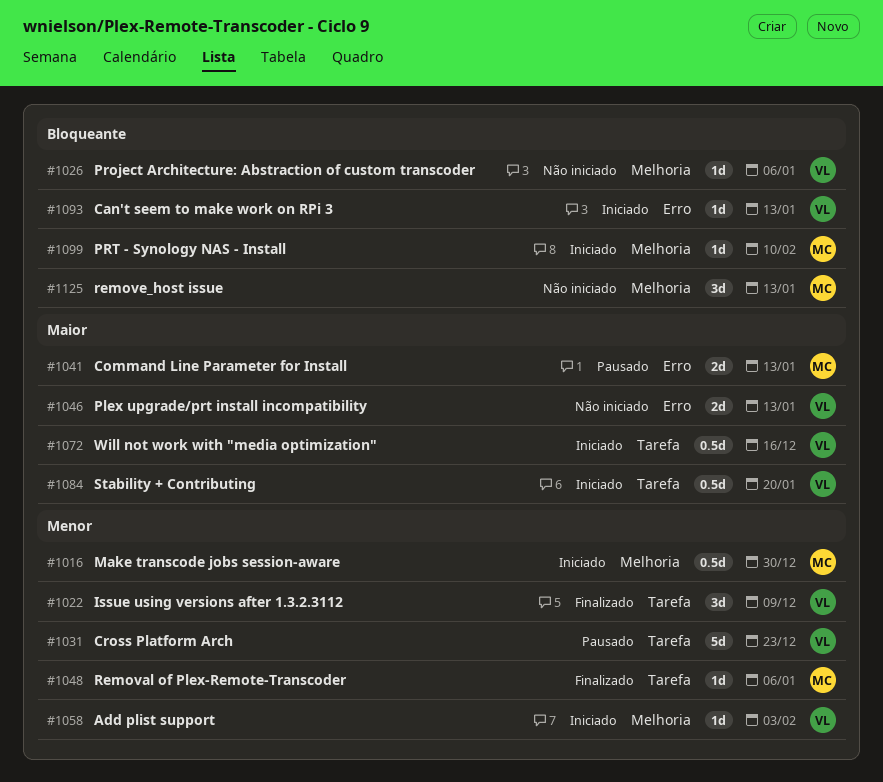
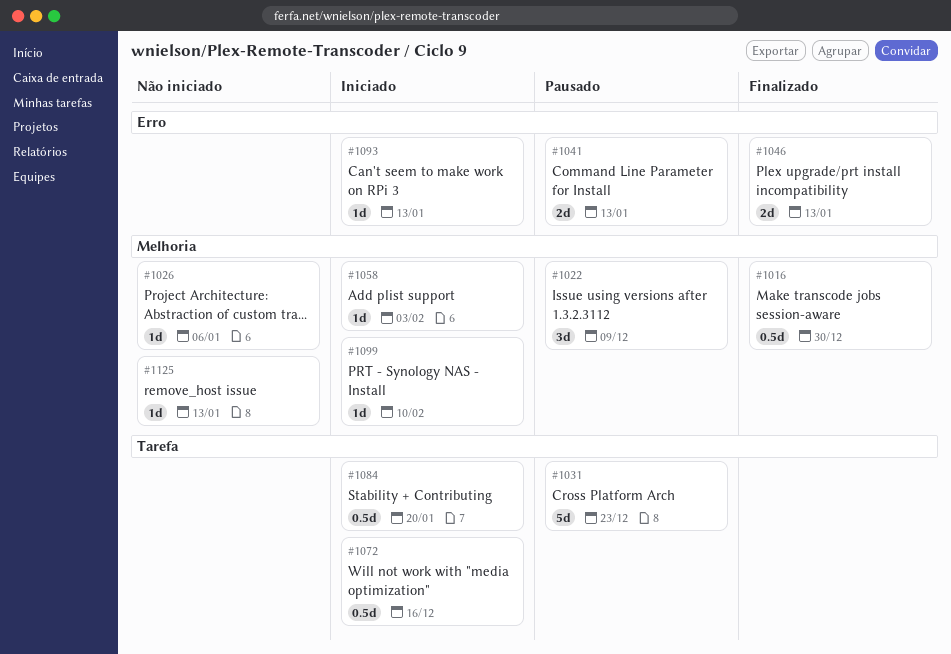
#1016, status: Iniciado -> Finalizado
#1022, status: Finalizado -> Pausado
#1022, label: Tarefa -> Melhoria
#1046, status: Não iniciado -> Finalizado
#1048: present -> none
#1125, estimate: 3d -> 1d

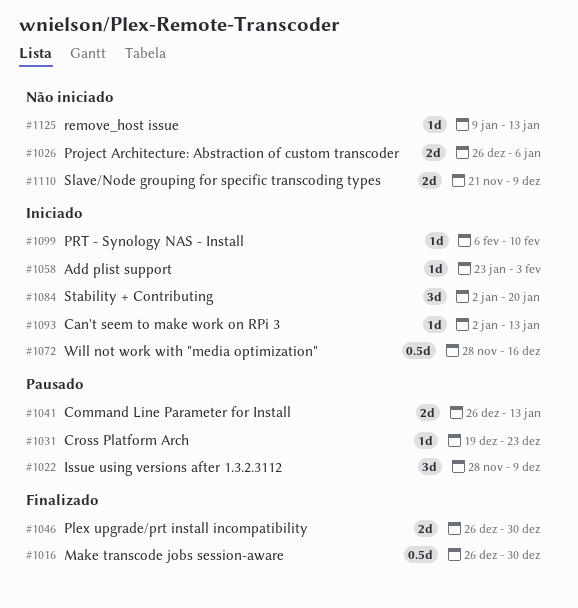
#1026, estimate: 1d -> 2d
#1031, estimate: 5d -> 1d
#1046, due: Jan 13 -> Dec 30
#1084, estimate: 0.5d -> 3d
#1110: none -> present

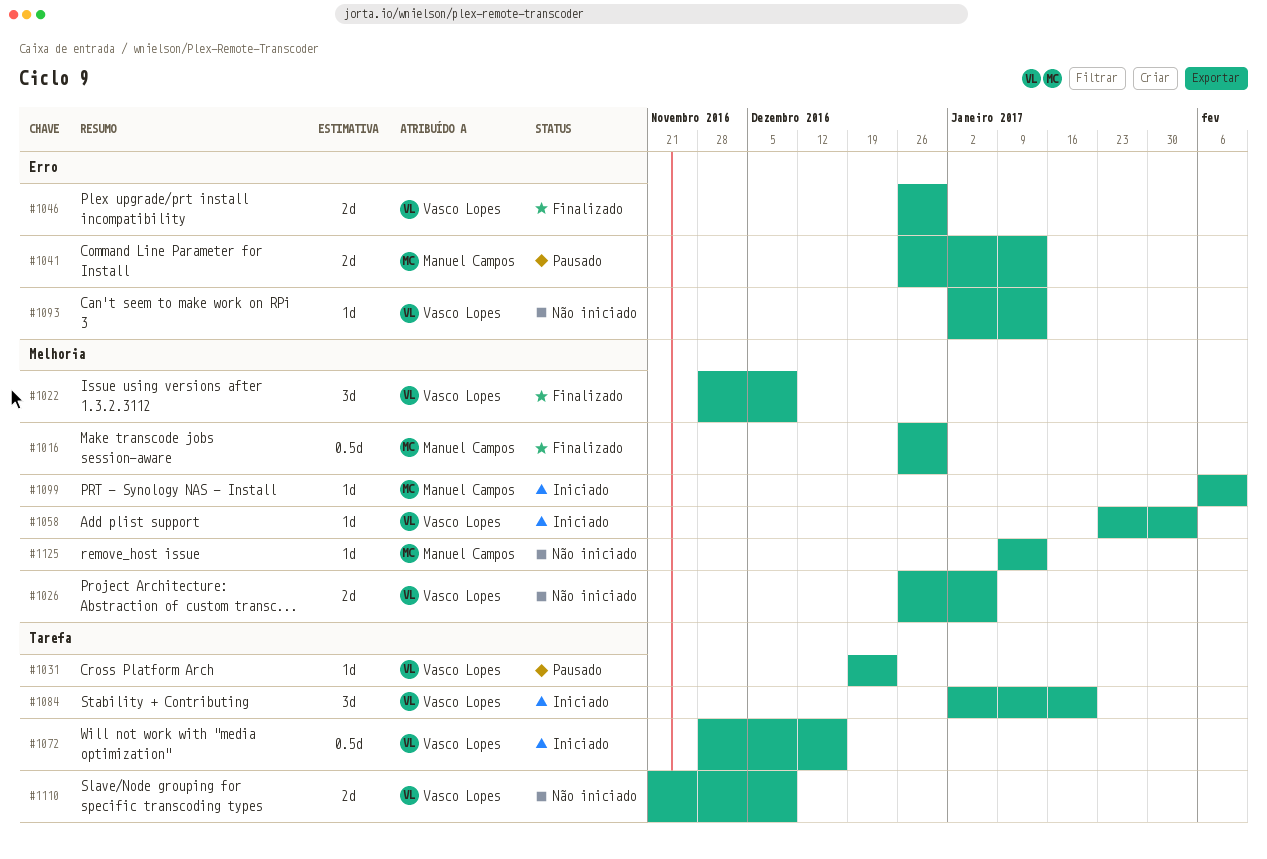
#1022, status: Pausado -> Finalizado
#1093, status: Iniciado -> Não iniciado

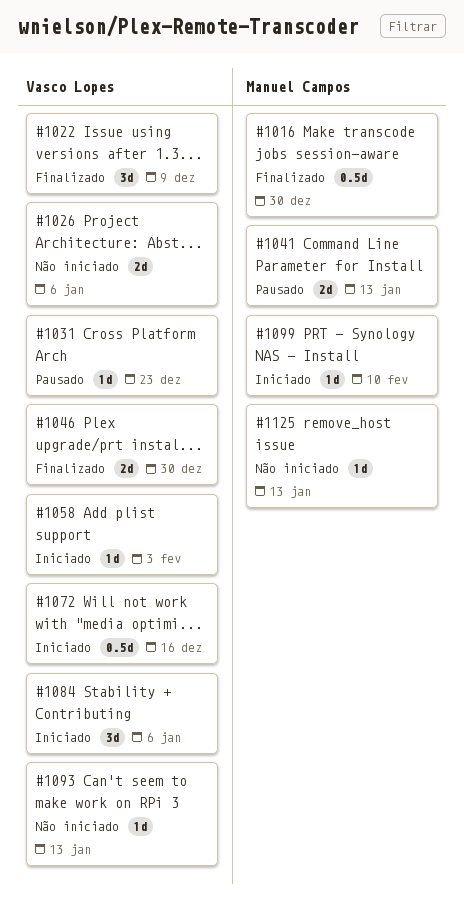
#1084, due: Jan 20 -> Jan 6
#1110: present -> none

